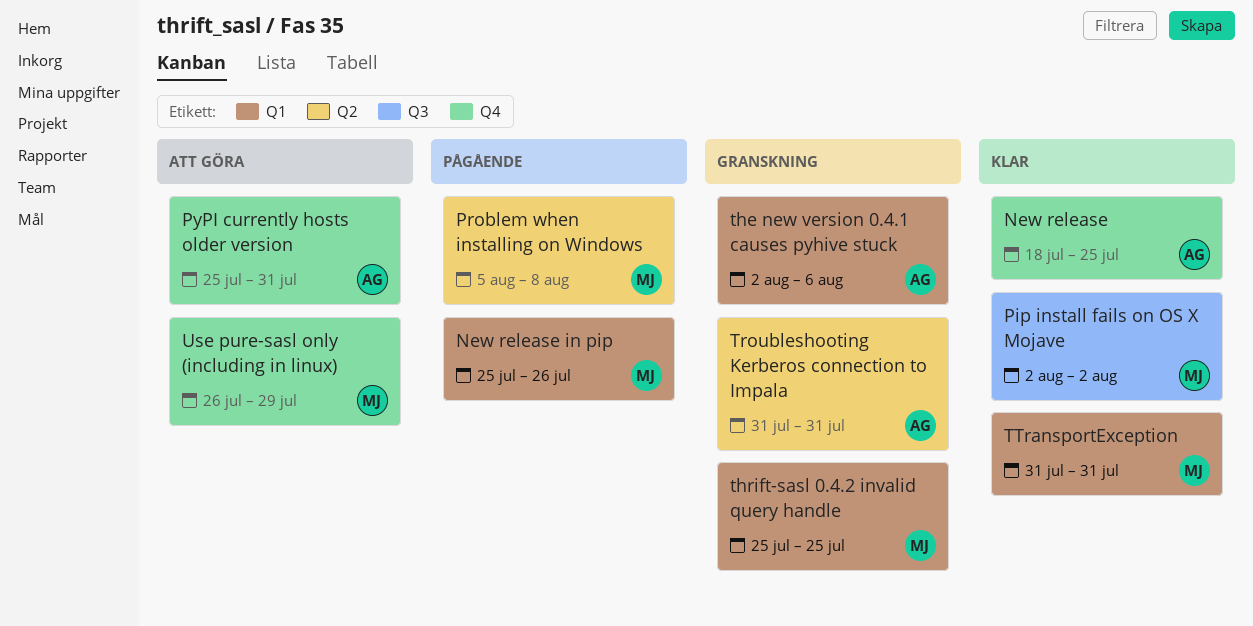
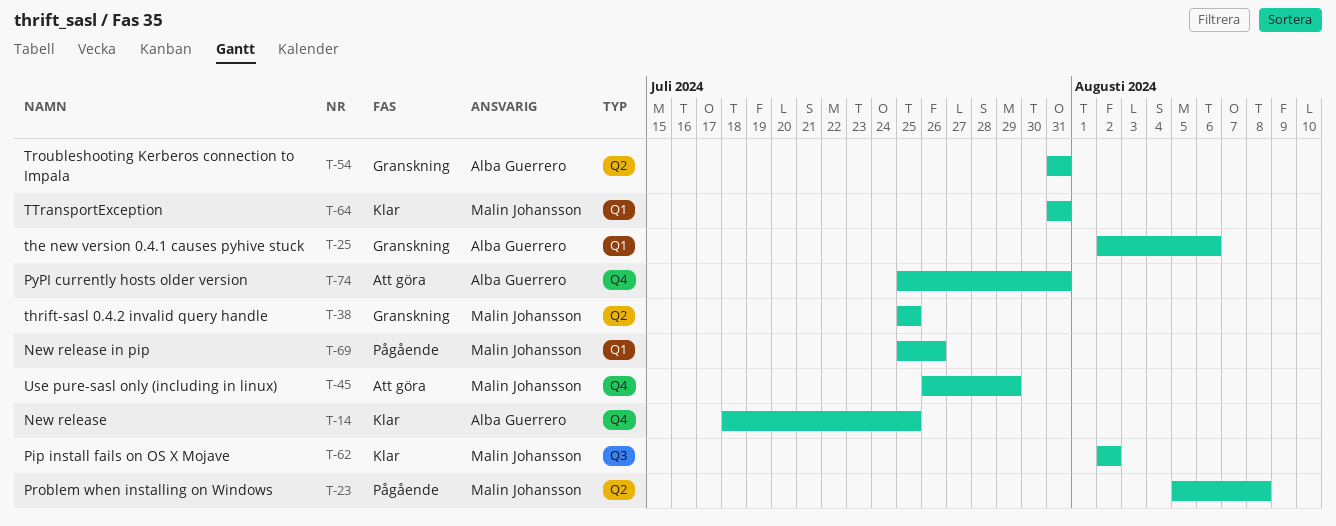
thrift-sasl 0.4.2 invalid query handle, label: Q1 -> Q2

